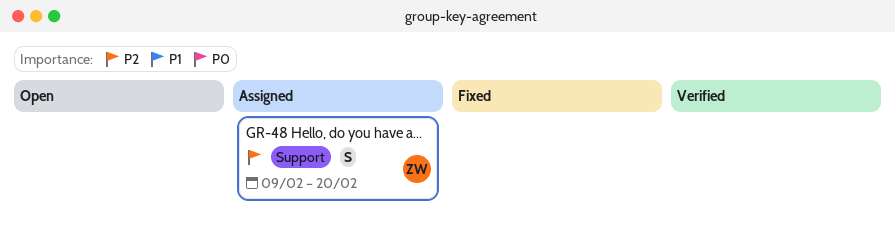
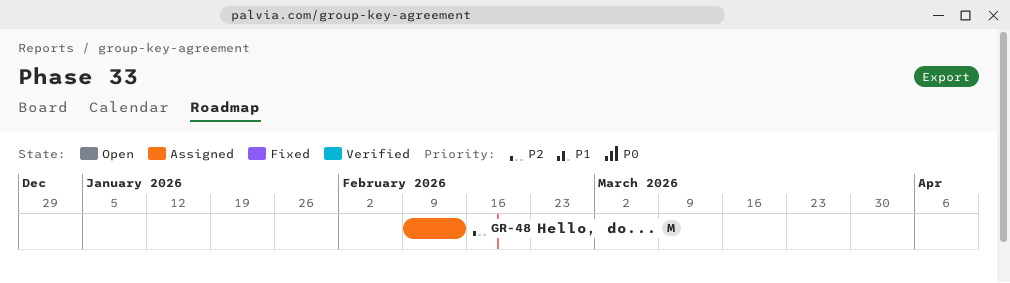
GR-48, estimate: S -> M
GR-48, due: Feb 20 -> Feb 13

